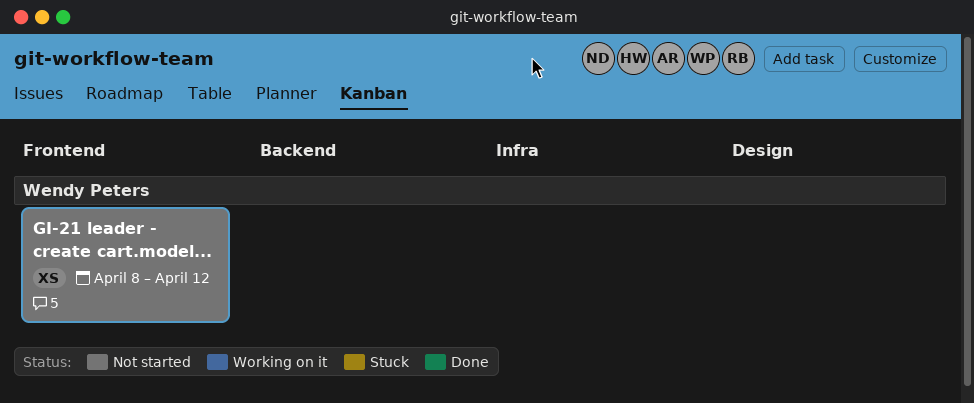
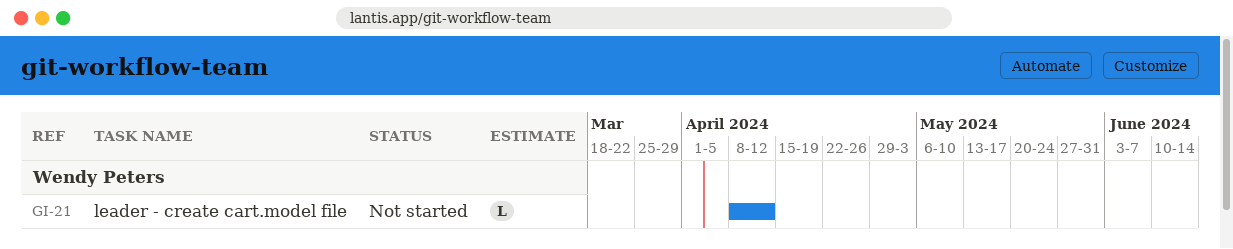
GI-21, estimate: XS -> L

